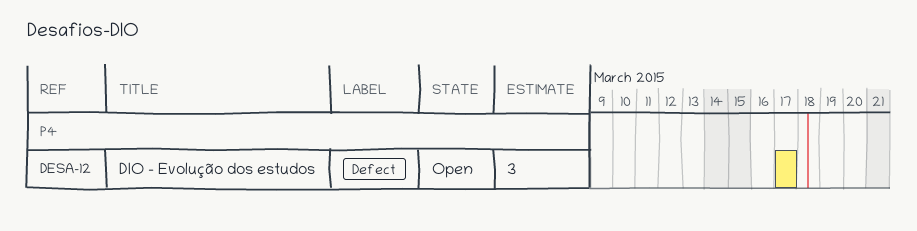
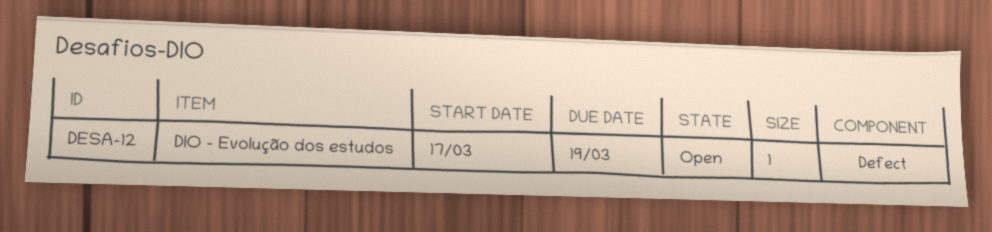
DESA-12, estimate: 3 -> 1
DESA-12, due: Mar 17 -> Mar 19

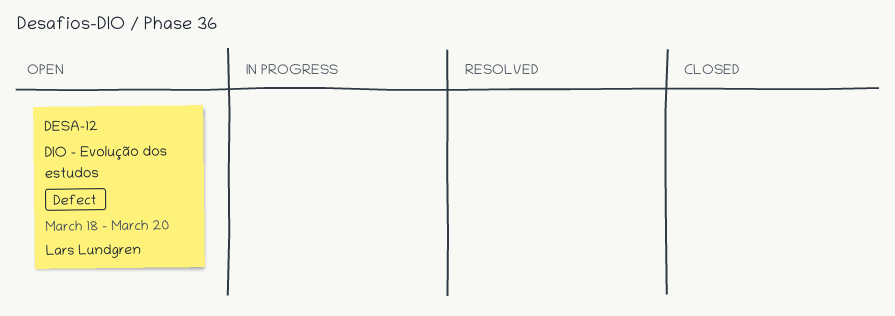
DESA-12, start: Mar 17 -> Mar 18
DESA-12, due: Mar 19 -> Mar 20

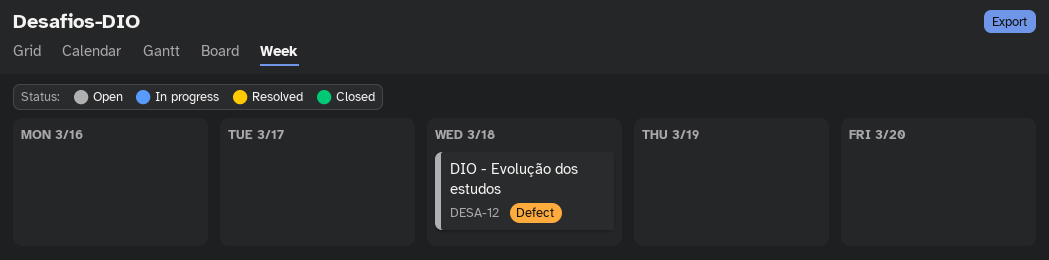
DESA-12, due: Mar 20 -> Mar 18

